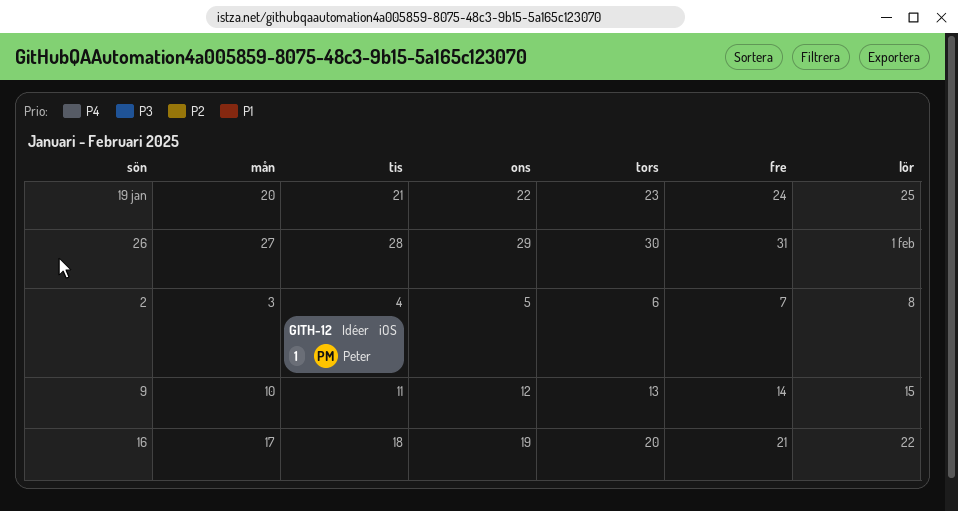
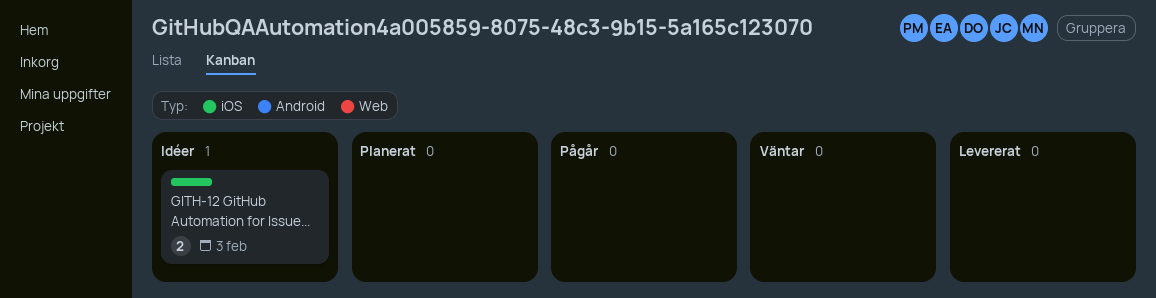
GITH-12, estimate: 1 -> 2
GITH-12, due: Feb 4 -> Feb 3

